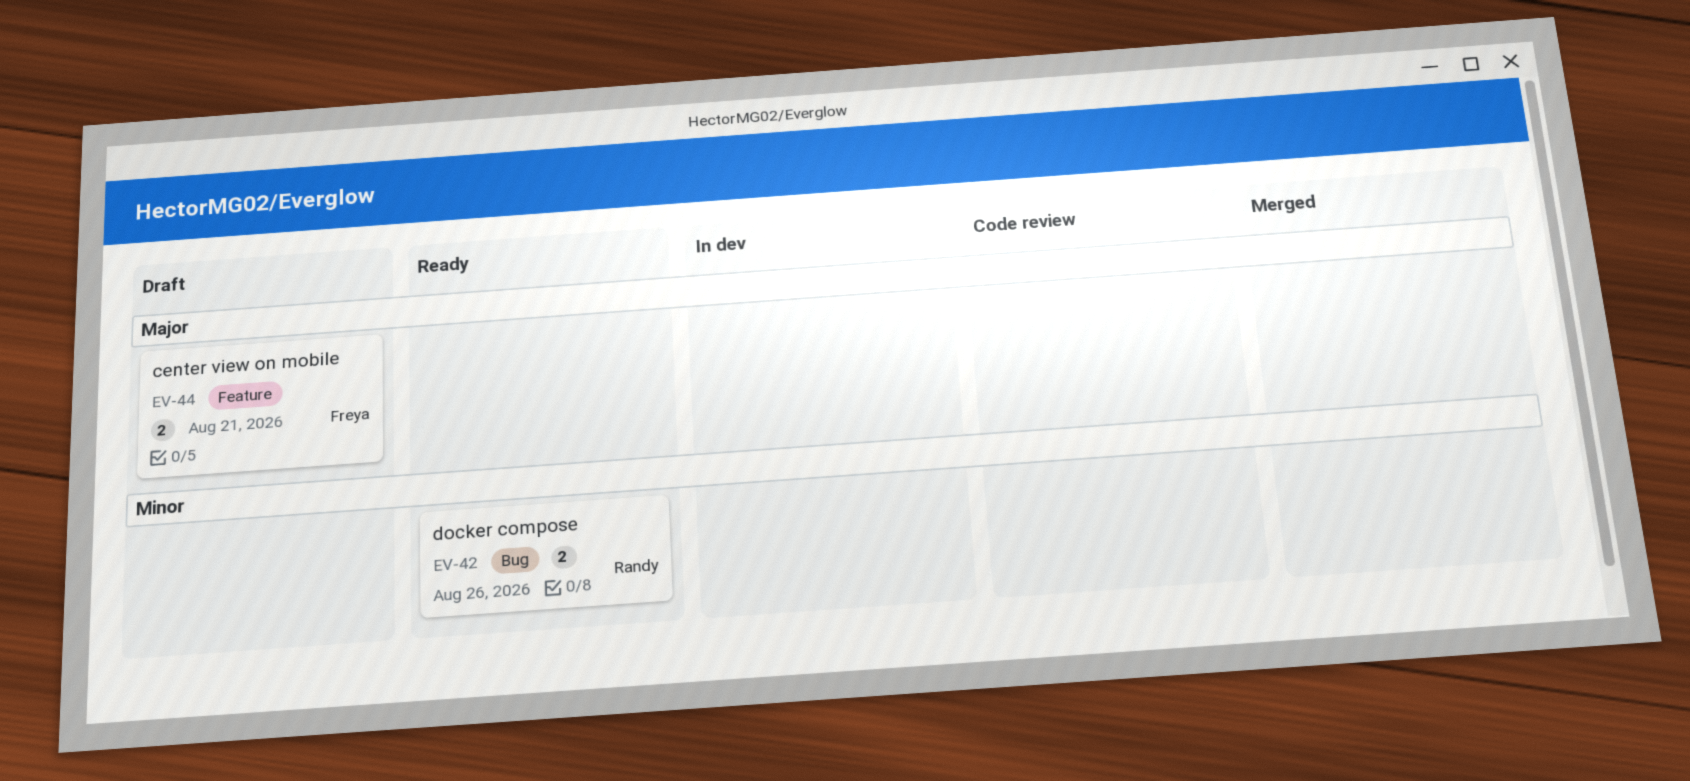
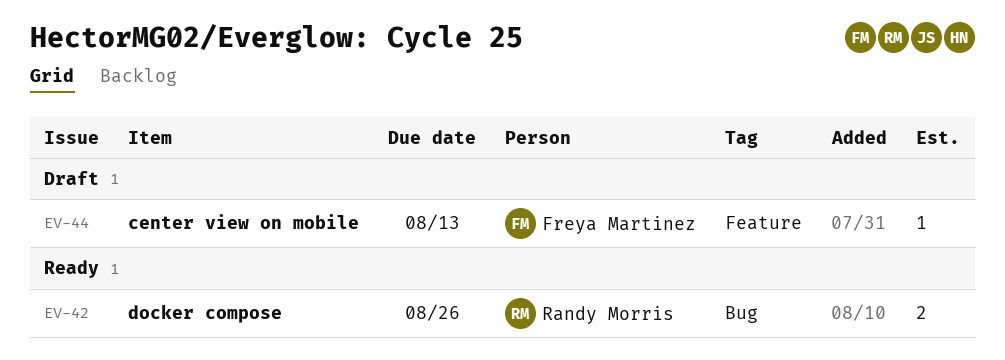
EV-44, estimate: 2 -> 1
EV-44, due: Aug 21 -> Aug 13

